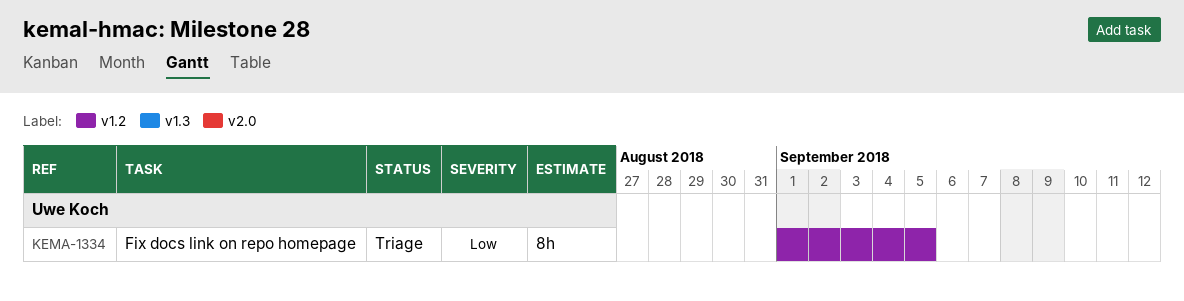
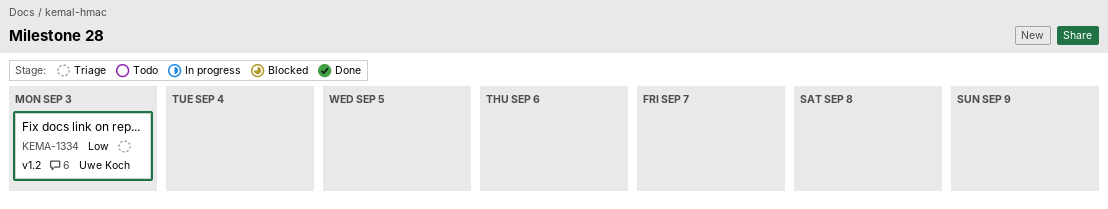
KEMA-1334, due: Sep 5 -> Sep 3

